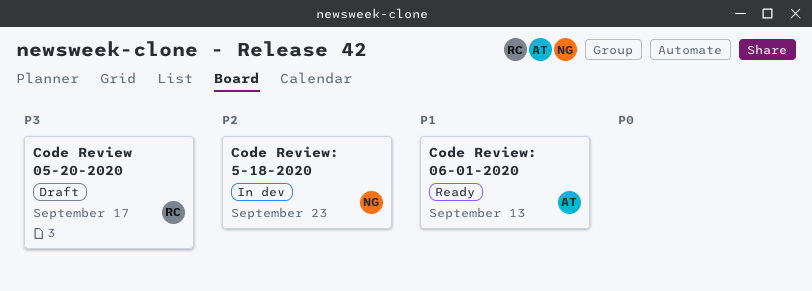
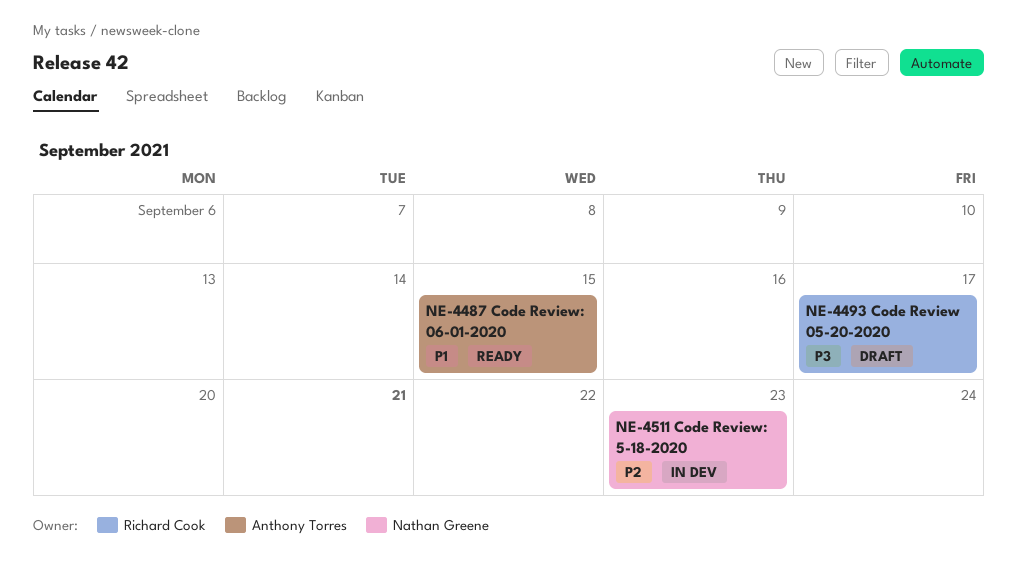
Code Review: 06-01-2020, due: Sep 13 -> Sep 15

